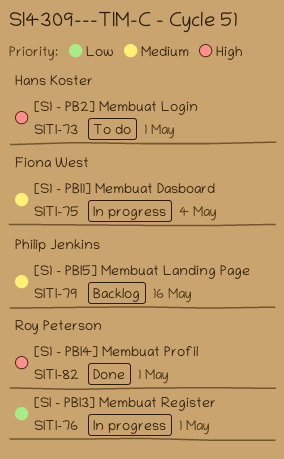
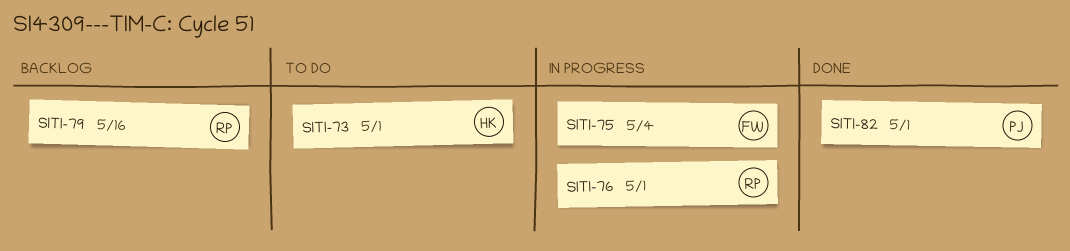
SITI-79, owner: Philip Jenkins -> Roy Peterson
SITI-82, owner: Roy Peterson -> Philip Jenkins

